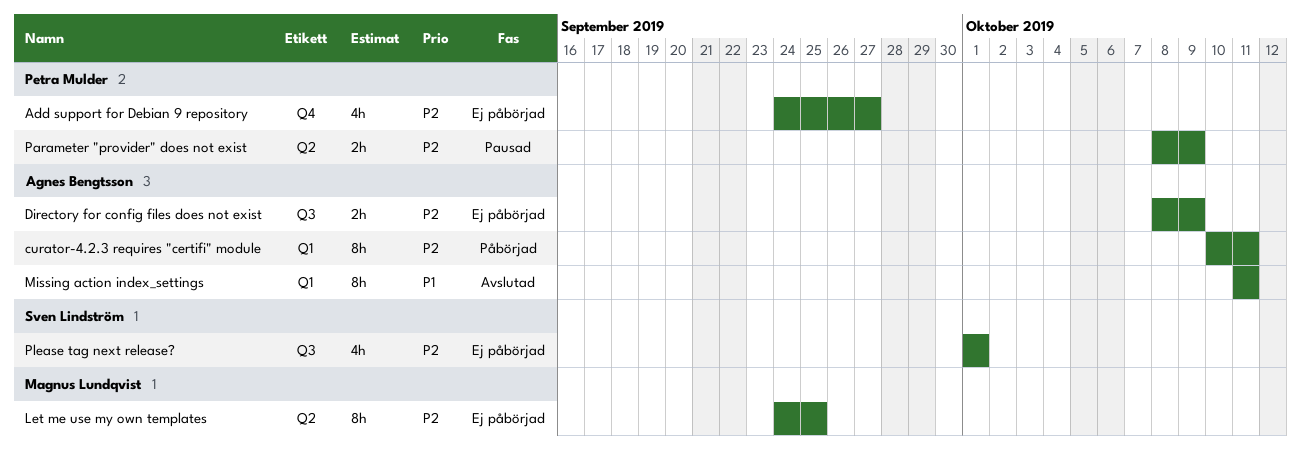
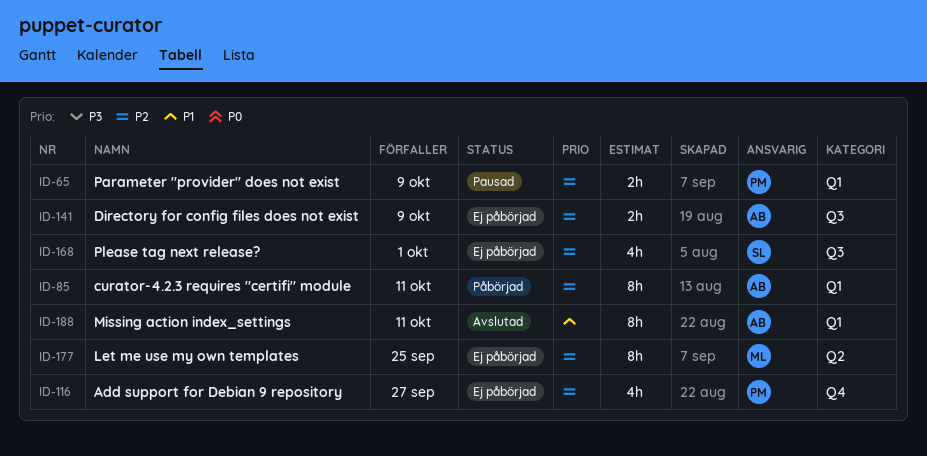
Parameter "provider" does not exist, label: Q2 -> Q1

